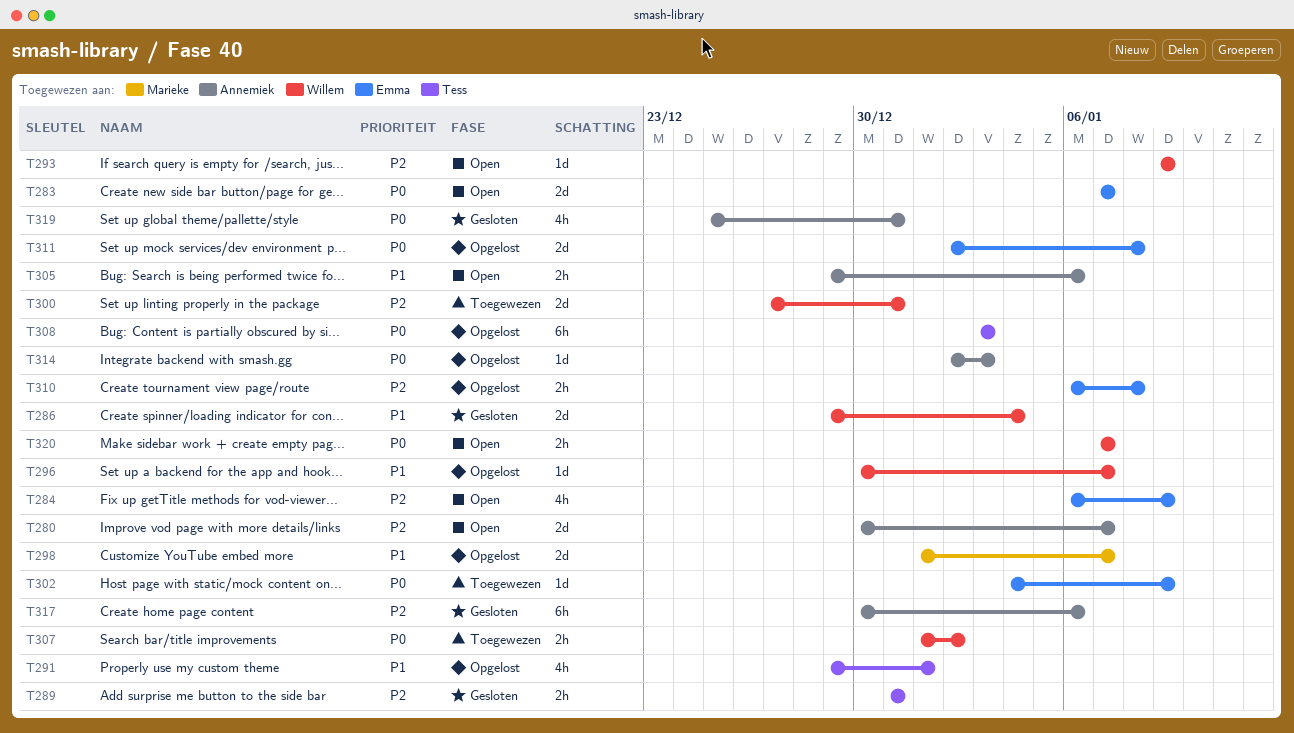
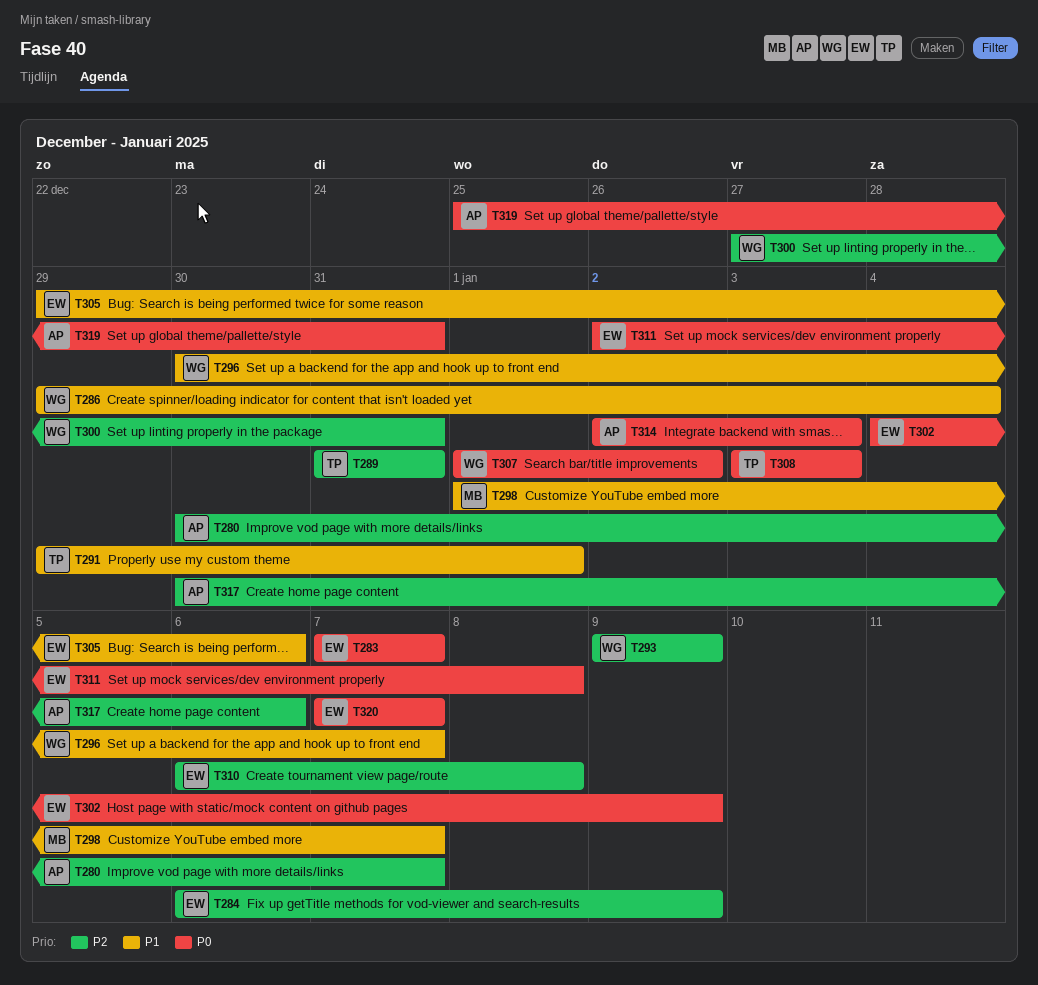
T305, owner: Annemiek -> Emma
T320, owner: Willem -> Emma

